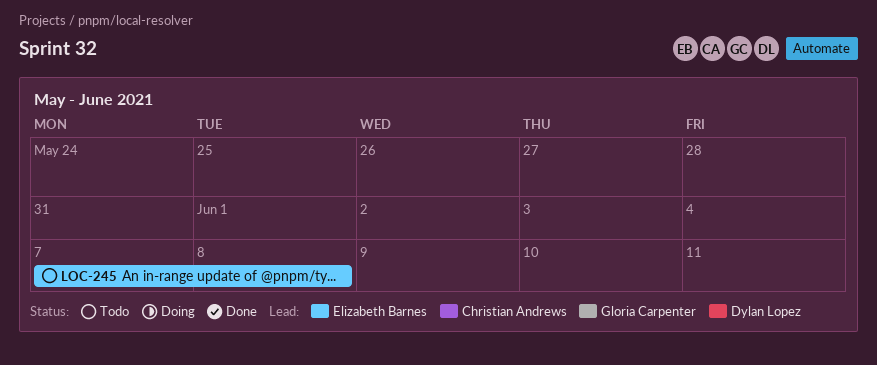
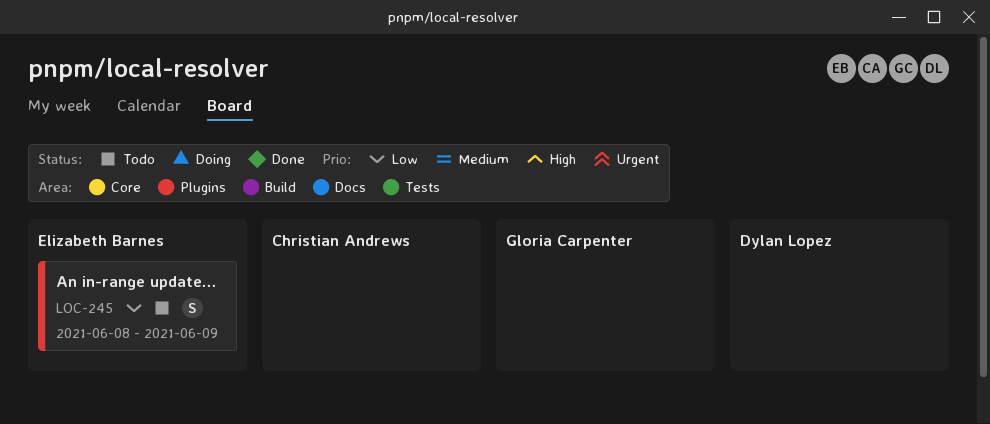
LOC-245, start: Jun 7 -> Jun 8
LOC-245, due: Jun 8 -> Jun 9

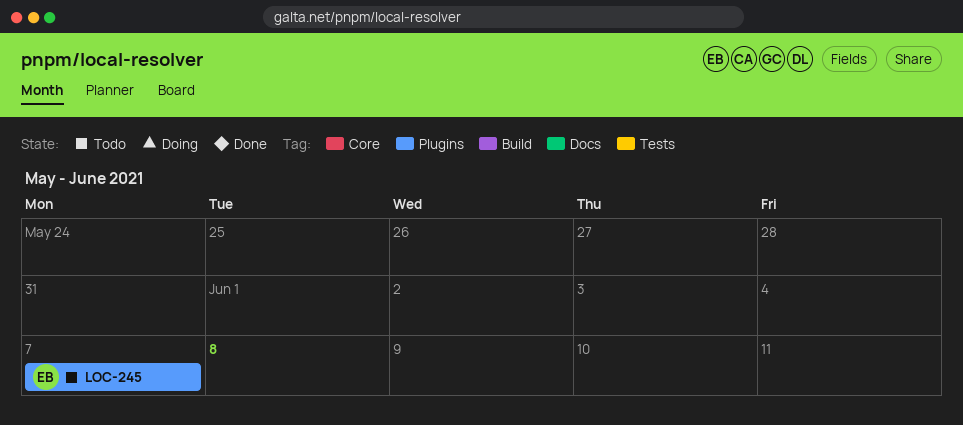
LOC-245, start: Jun 8 -> Jun 7
LOC-245, due: Jun 9 -> Jun 7

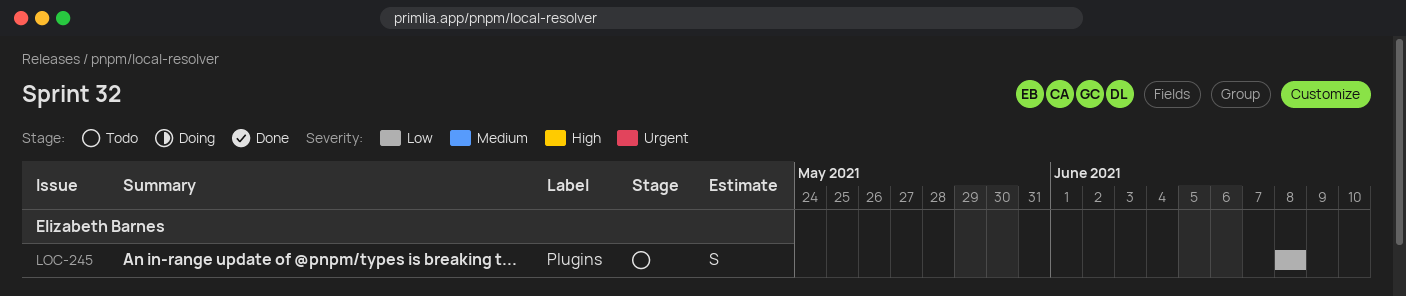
LOC-245, start: Jun 7 -> Jun 8
LOC-245, due: Jun 7 -> Jun 8

